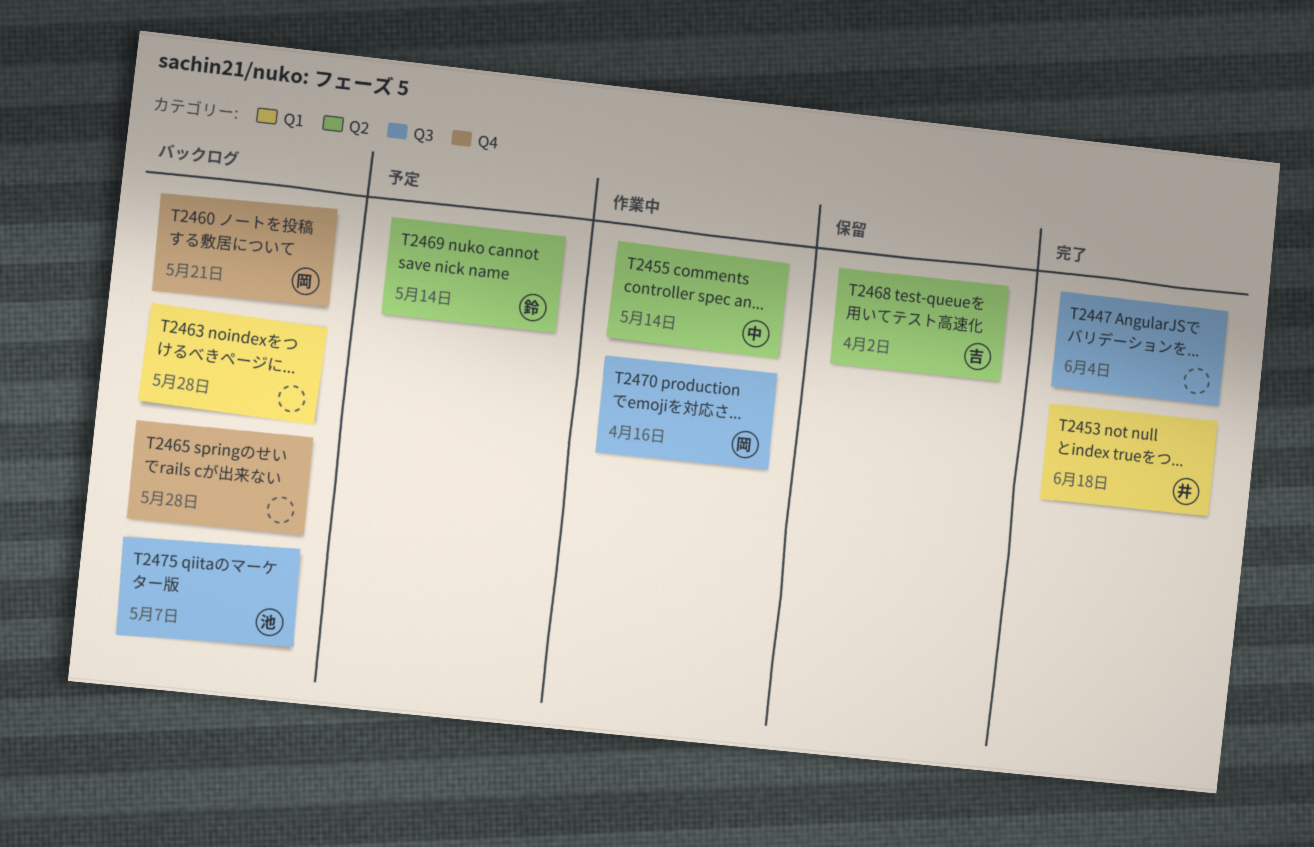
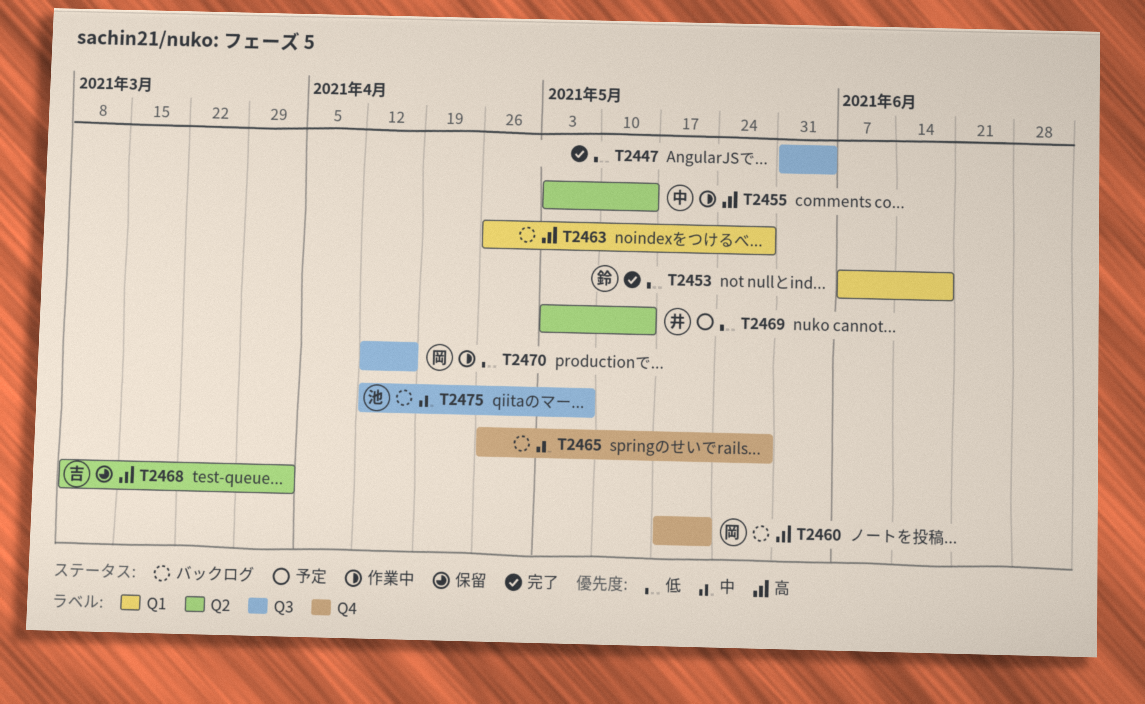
T2453, owner: 井 -> 鈴
T2469, owner: 鈴 -> 井

